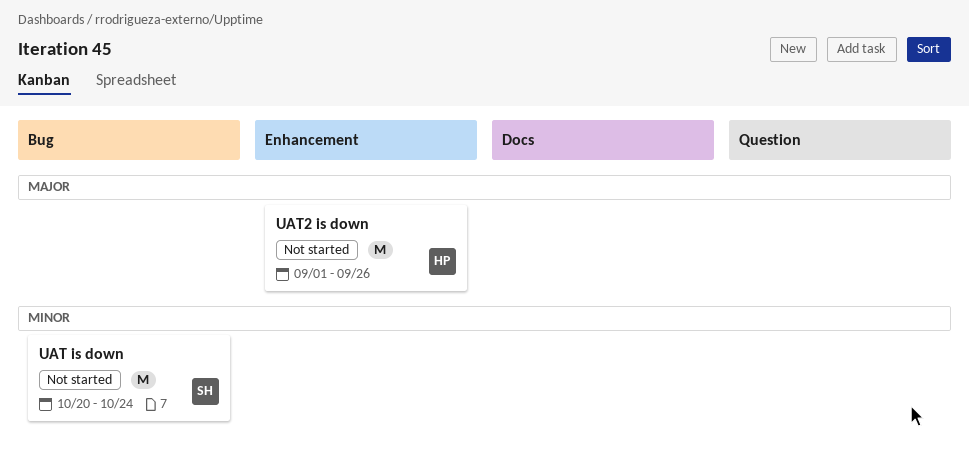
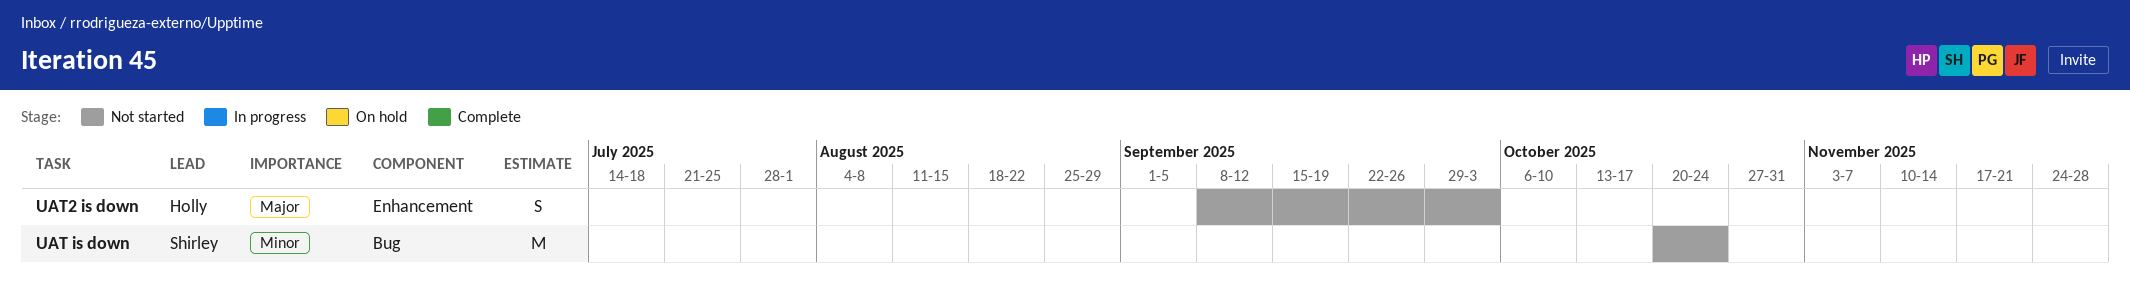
UAT2 is down, estimate: M -> S
UAT2 is down, start: Sep 1 -> Sep 8
UAT2 is down, due: Sep 26 -> Oct 3

